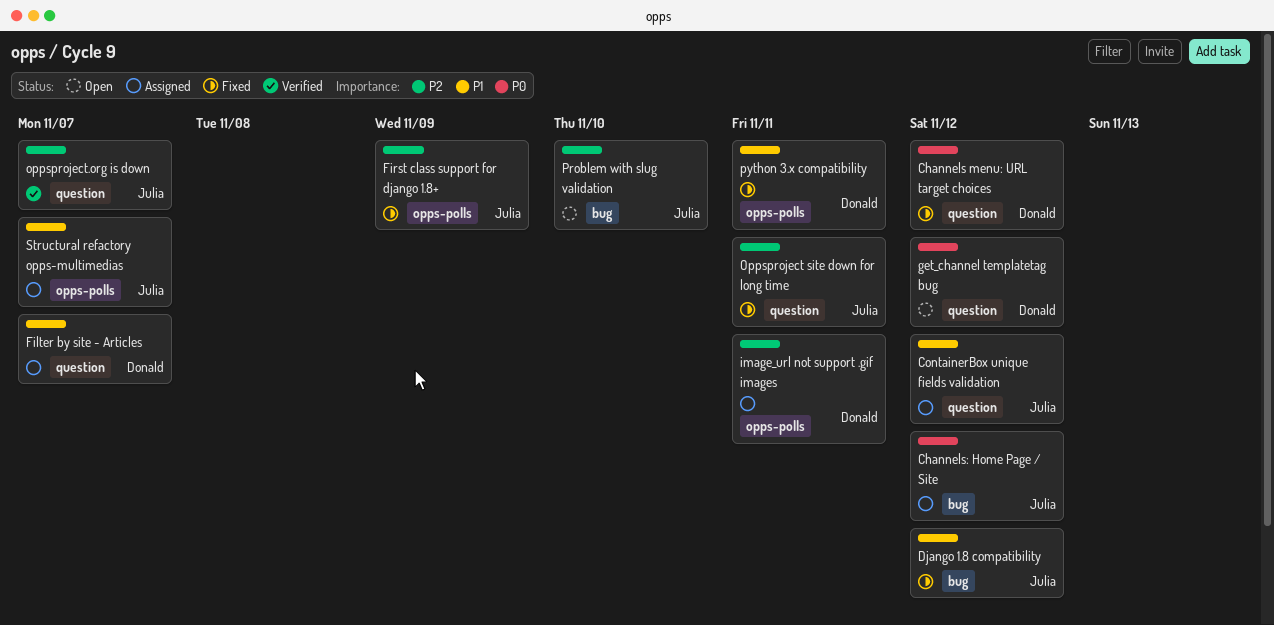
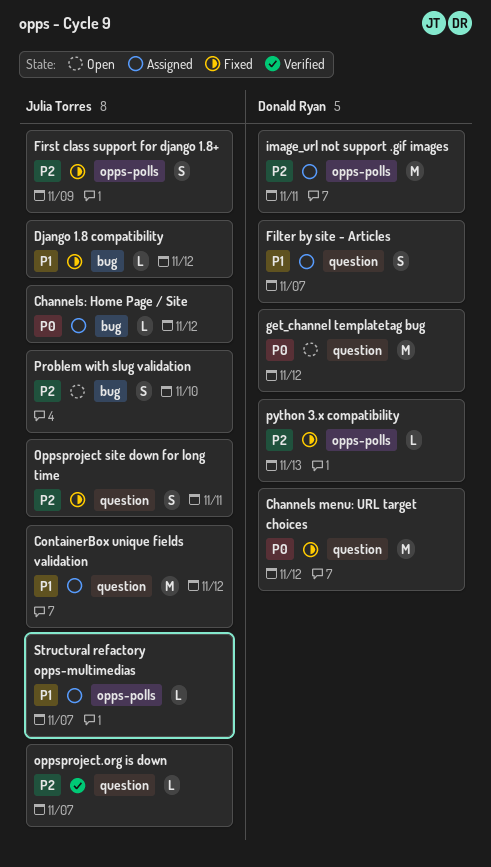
python 3.x compatibility, priority: P1 -> P2
python 3.x compatibility, due: Nov 11 -> Nov 13

